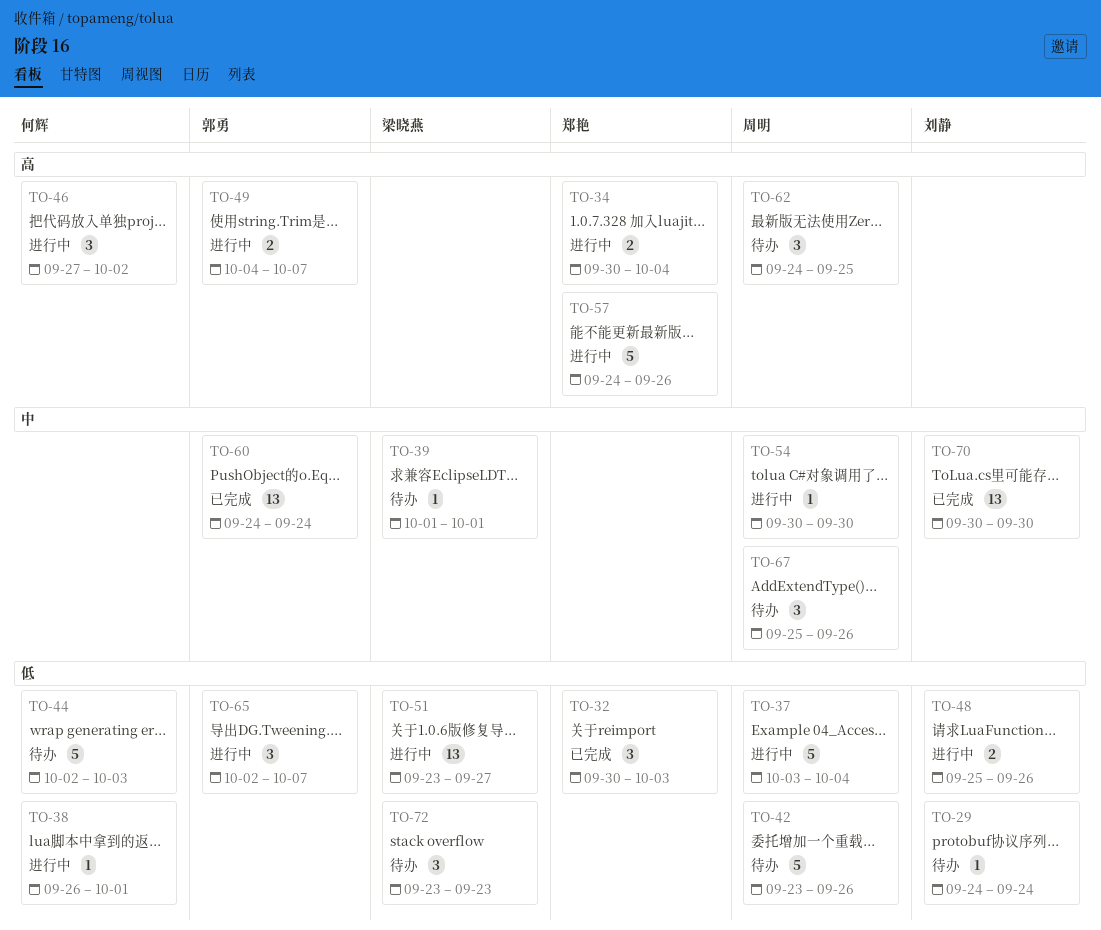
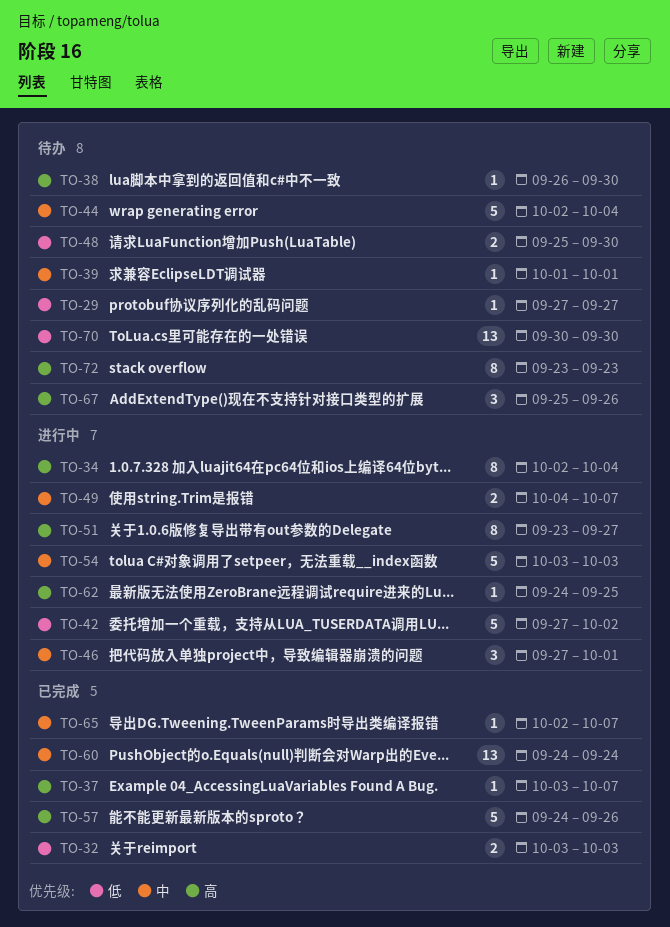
TO-29, start: Sep 24 -> Sep 27
TO-29, due: Sep 24 -> Sep 27
TO-32, estimate: 3 -> 2
TO-32, start: Sep 30 -> Oct 3
TO-34, estimate: 2 -> 8
TO-34, start: Sep 30 -> Oct 2
TO-37, status: 进行中 -> 已完成
TO-37, priority: 低 -> 高
TO-37, estimate: 5 -> 1
TO-37, due: Oct 4 -> Oct 7
TO-38, status: 进行中 -> 待办
TO-38, priority: 低 -> 高
TO-38, due: Oct 1 -> Sep 30
TO-42, status: 待办 -> 进行中
TO-42, start: Sep 23 -> Sep 27
TO-42, due: Sep 26 -> Oct 2
TO-44, priority: 低 -> 中
TO-44, due: Oct 3 -> Oct 4
TO-46, priority: 高 -> 中
TO-46, due: Oct 2 -> Oct 1
TO-48, status: 进行中 -> 待办
TO-48, due: Sep 26 -> Sep 30
TO-49, priority: 高 -> 中
TO-51, priority: 低 -> 高
TO-51, estimate: 13 -> 8
TO-54, estimate: 1 -> 5
TO-54, start: Sep 30 -> Oct 3
TO-54, due: Sep 30 -> Oct 3
TO-57, status: 进行中 -> 已完成
TO-62, status: 待办 -> 进行中
TO-62, estimate: 3 -> 1
TO-65, status: 进行中 -> 已完成
TO-65, priority: 低 -> 中
TO-65, estimate: 3 -> 1
TO-67, priority: 中 -> 高
TO-70, status: 已完成 -> 待办
TO-70, priority: 中 -> 低
TO-72, priority: 低 -> 高
TO-72, estimate: 3 -> 8

